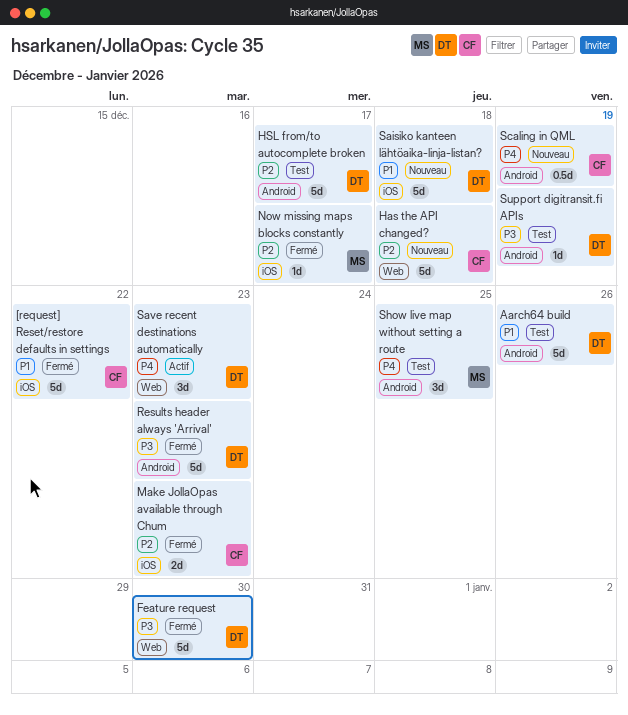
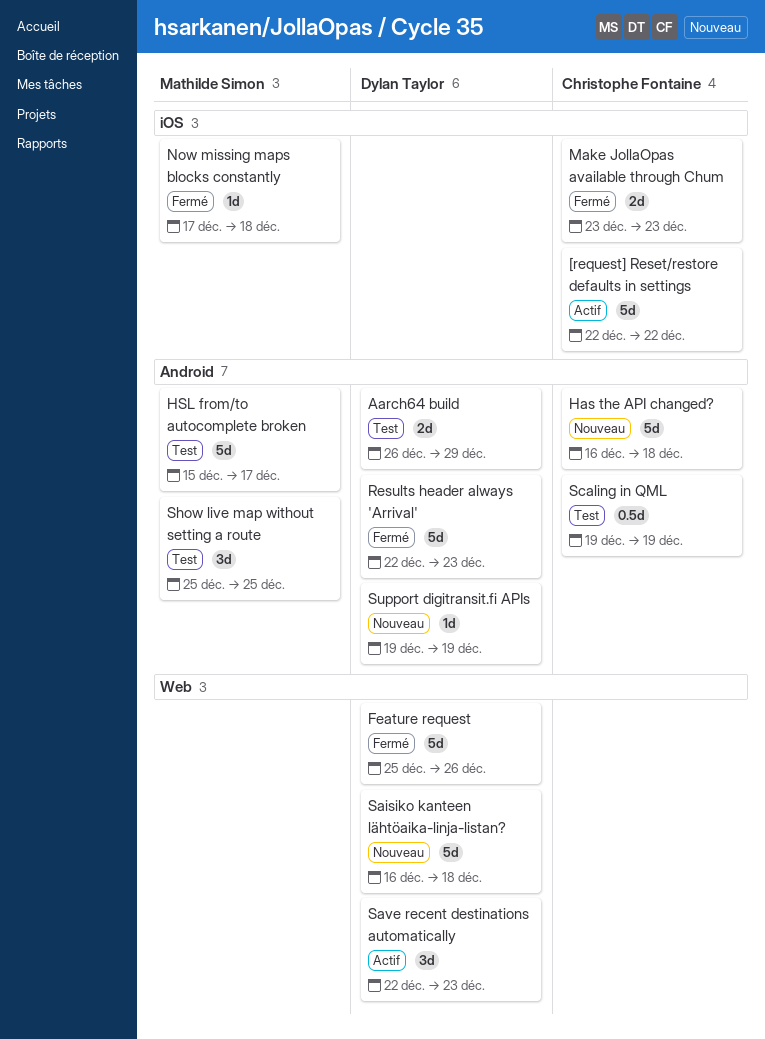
[request] Reset/restore defaults in settings, status: Fermé -> Actif
Aarch64 build, estimate: 5d -> 2d
Aarch64 build, due: Dec 26 -> Dec 29
Feature request, due: Dec 30 -> Dec 26
Has the API changed?, label: Web -> Android
HSL from/to autocomplete broken, owner: Dylan Taylor -> Mathilde Simon
Now missing maps blocks constantly, due: Dec 17 -> Dec 18
Saisiko kanteen lähtöaika-linja-listan?, label: iOS -> Web
Scaling in QML, status: Nouveau -> Test
Support digitransit.fi APIs, status: Test -> Nouveau

